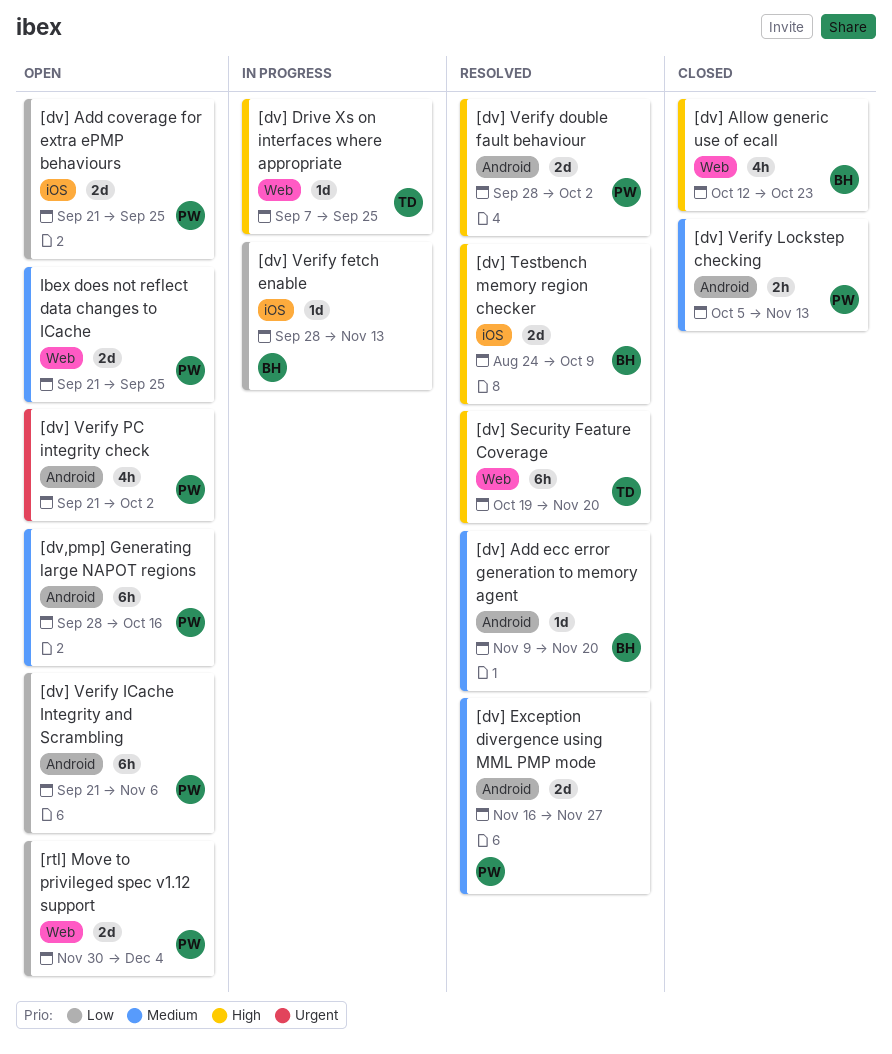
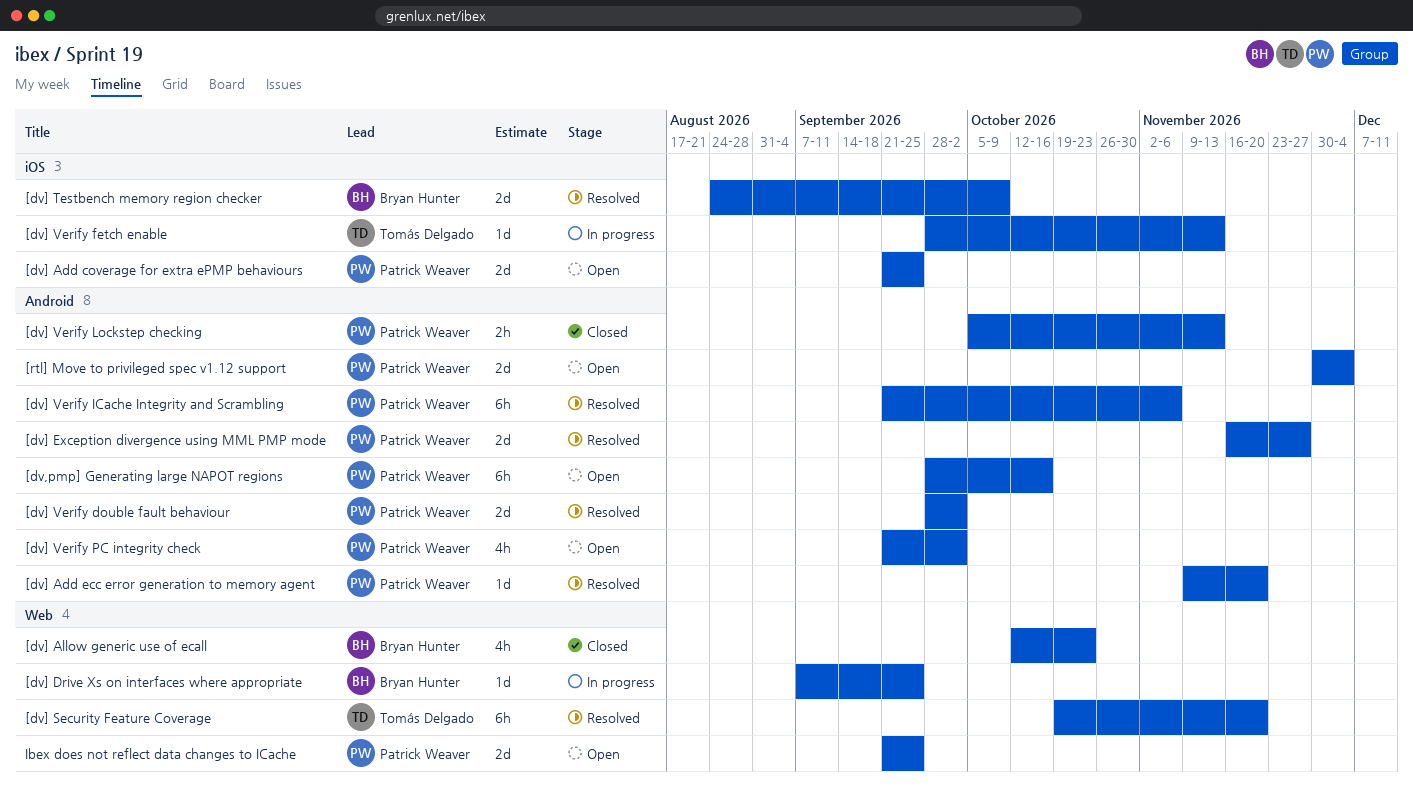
[dv] Add ecc error generation to memory agent, owner: Bryan Hunter -> Patrick Weaver
[dv] Drive Xs on interfaces where appropriate, owner: Tomás Delgado -> Bryan Hunter
[dv] Verify fetch enable, owner: Bryan Hunter -> Tomás Delgado
[dv] Verify ICache Integrity and Scrambling, status: Open -> Resolved
[rtl] Move to privileged spec v1.12 support, label: Web -> Android

